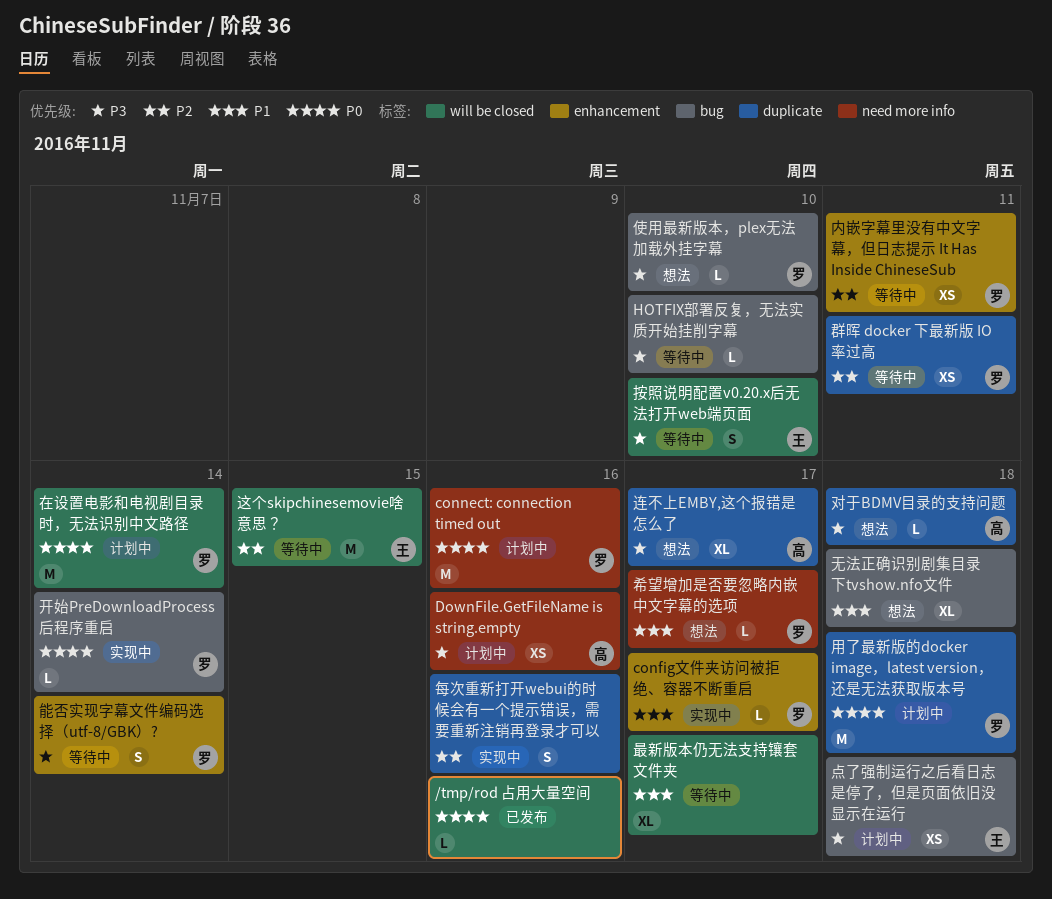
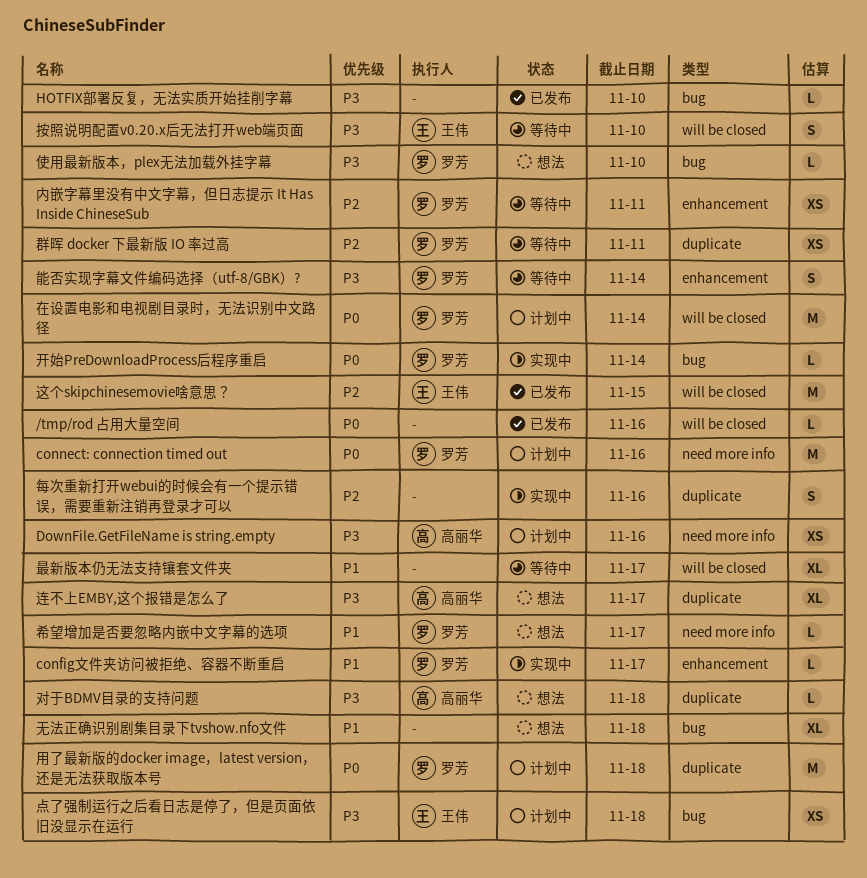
HOTFIX部署反复，无法实质开始挂削字幕, status: 等待中 -> 已发布
这个skipchinesemovie啥意思？, status: 等待中 -> 已发布

